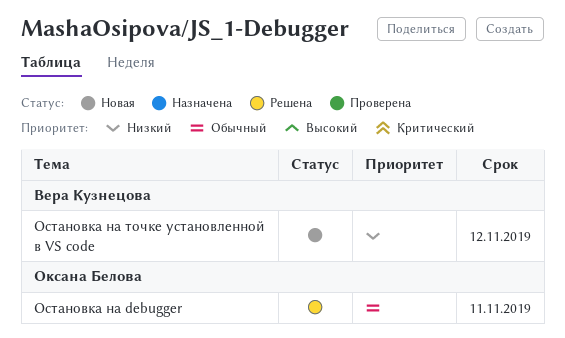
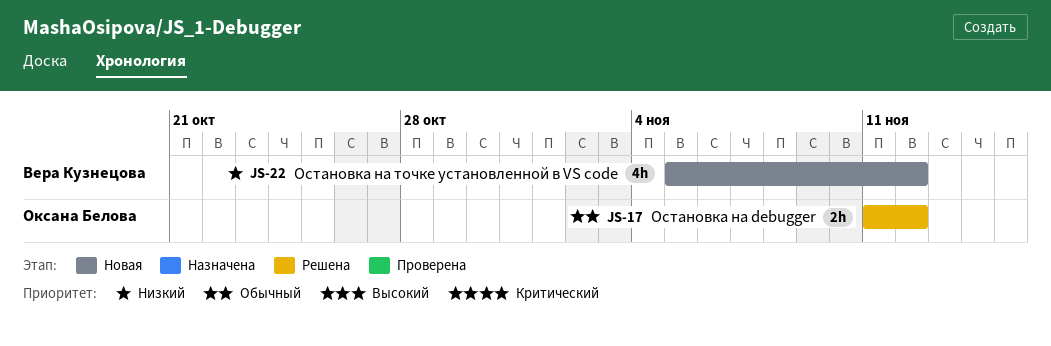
Остановка на debugger, due: Nov 11 -> Nov 12

